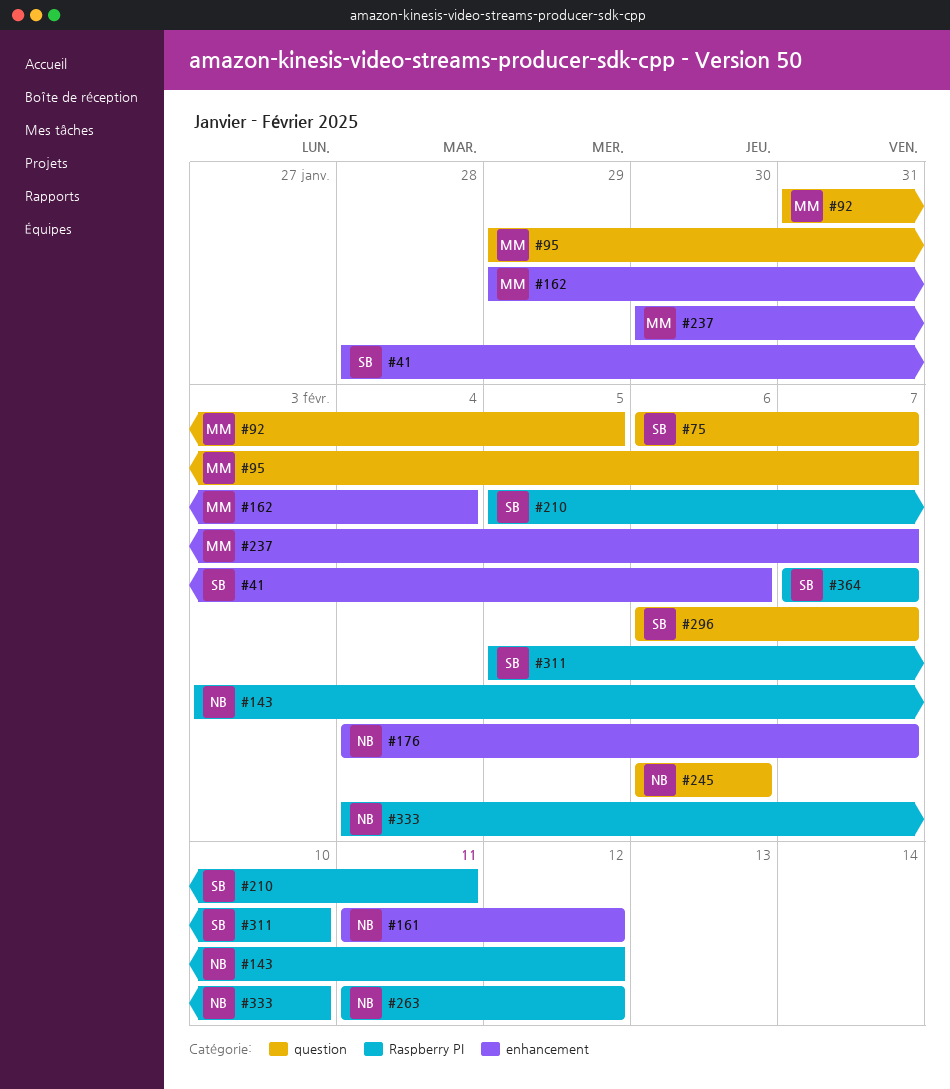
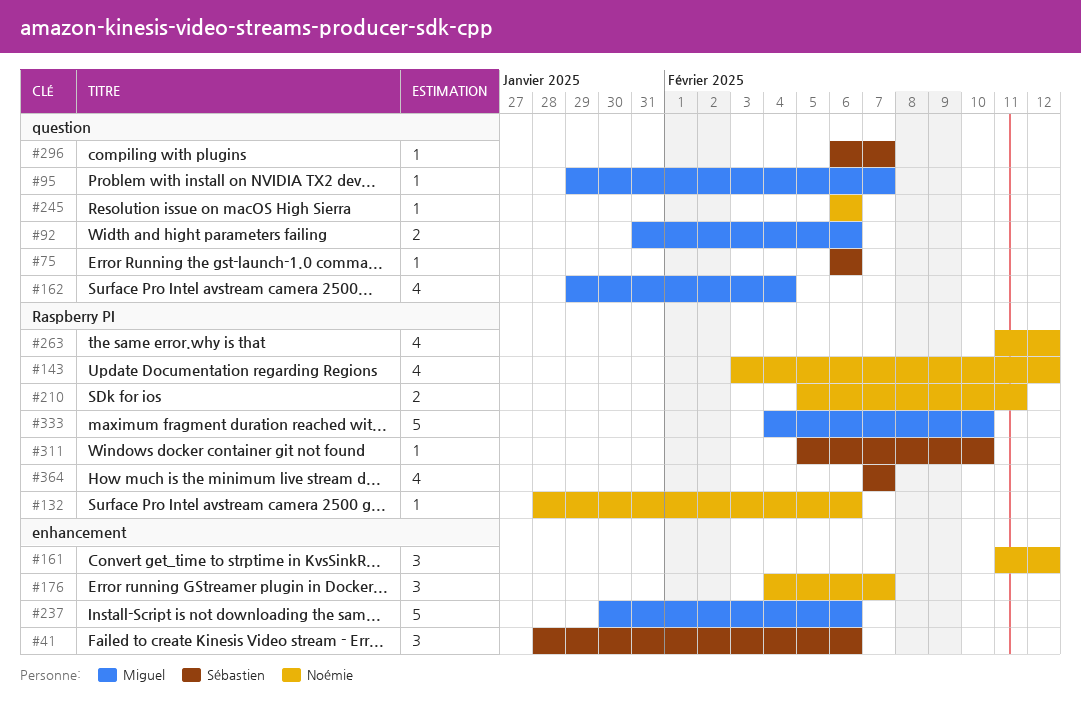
#75, due: Feb 7 -> Feb 6
#92, due: Feb 5 -> Feb 6
#132: none -> present
#162, label: enhancement -> question
#210, owner: Sébastien -> Noémie
#237, due: Feb 7 -> Feb 6
#333, owner: Noémie -> Miguel

